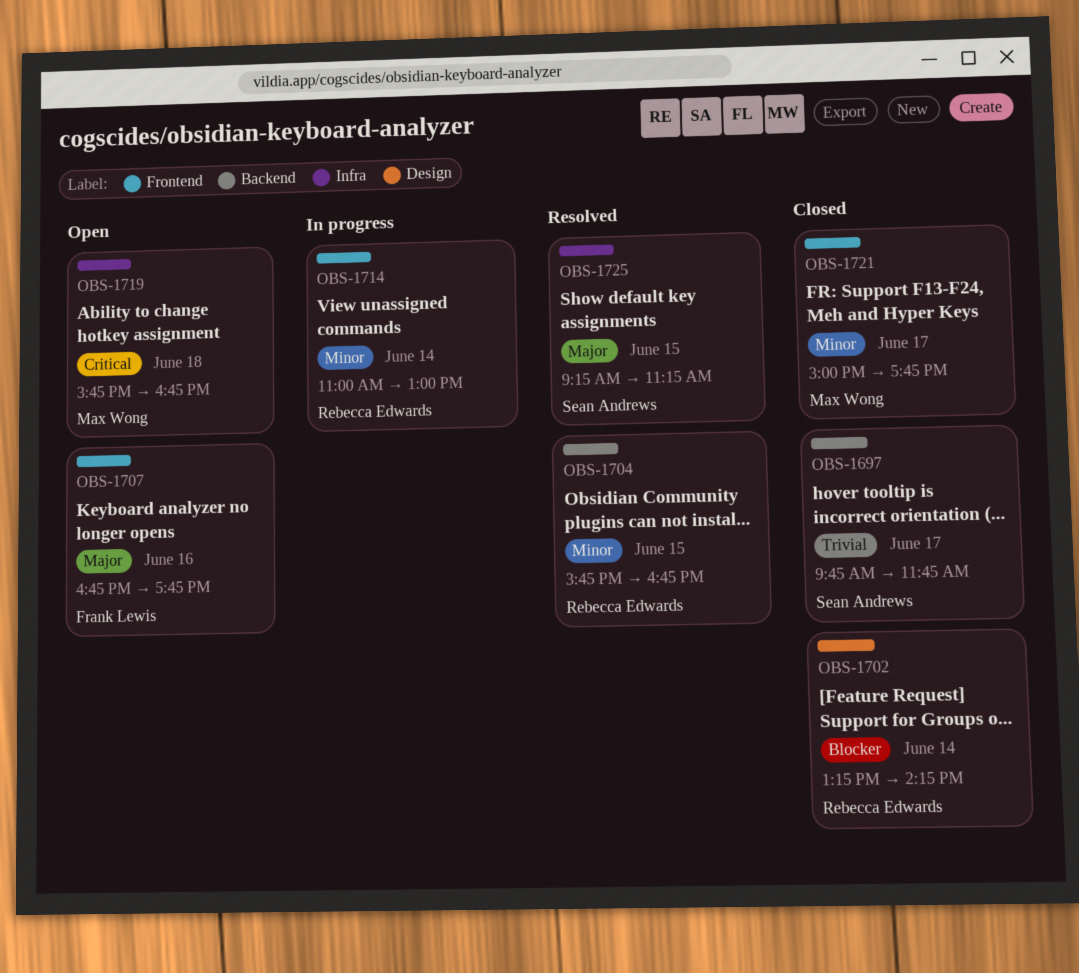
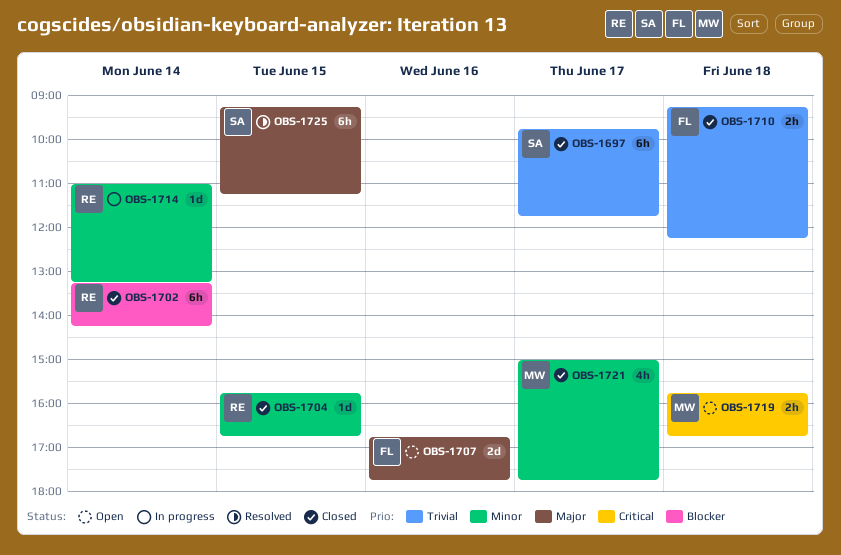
OBS-1704, status: Resolved -> Closed
OBS-1710: none -> present
OBS-1714, ends: 13:00 -> 13:15

